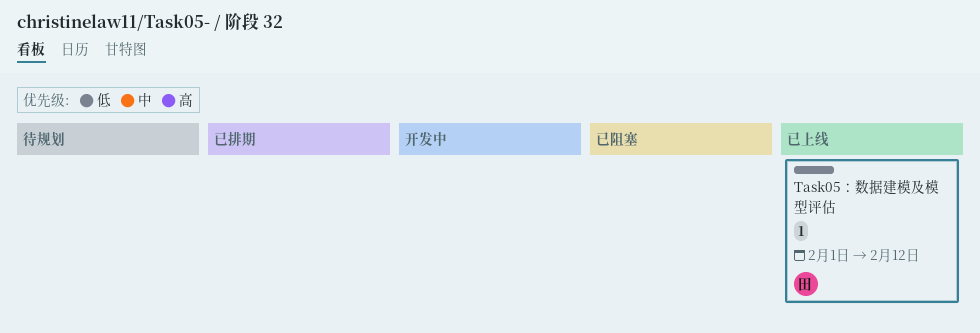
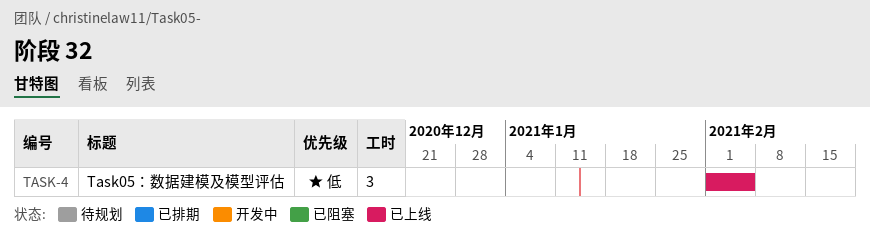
Task05：数据建模及模型评估, estimate: 1 -> 3
Task05：数据建模及模型评估, due: Feb 12 -> Feb 5

